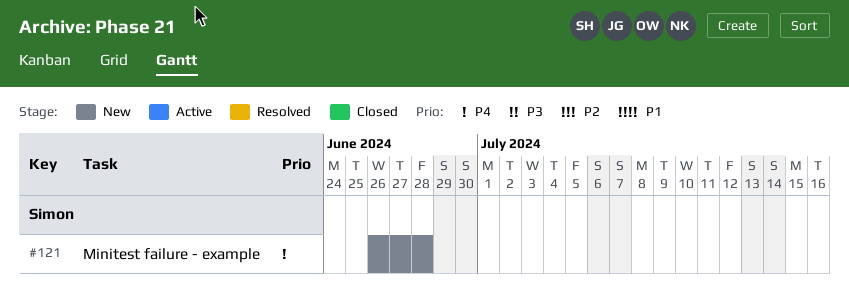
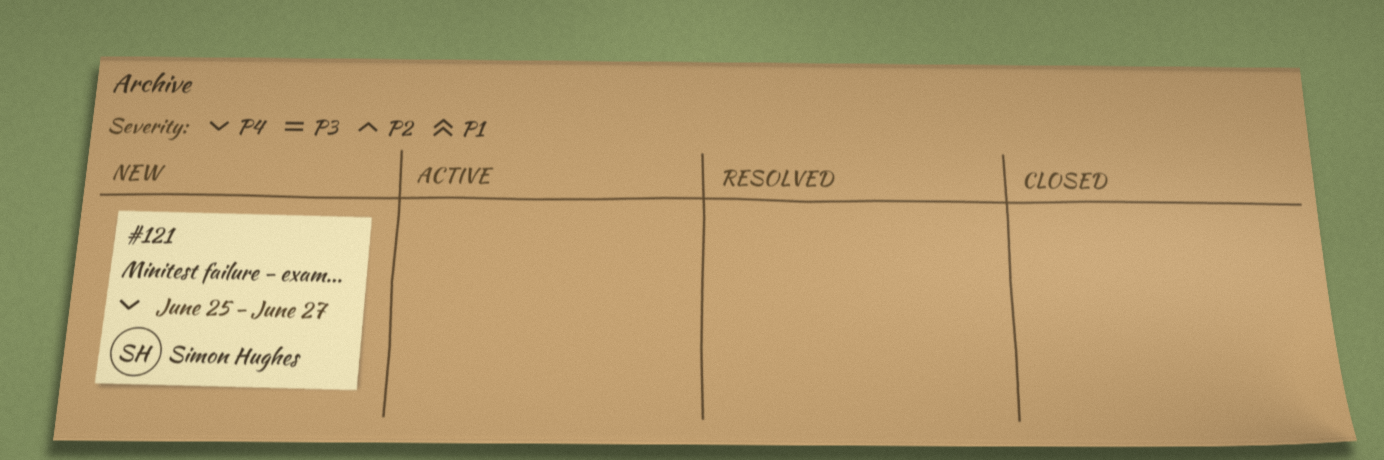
#121, start: Jun 26 -> Jun 25
#121, due: Jun 28 -> Jun 27

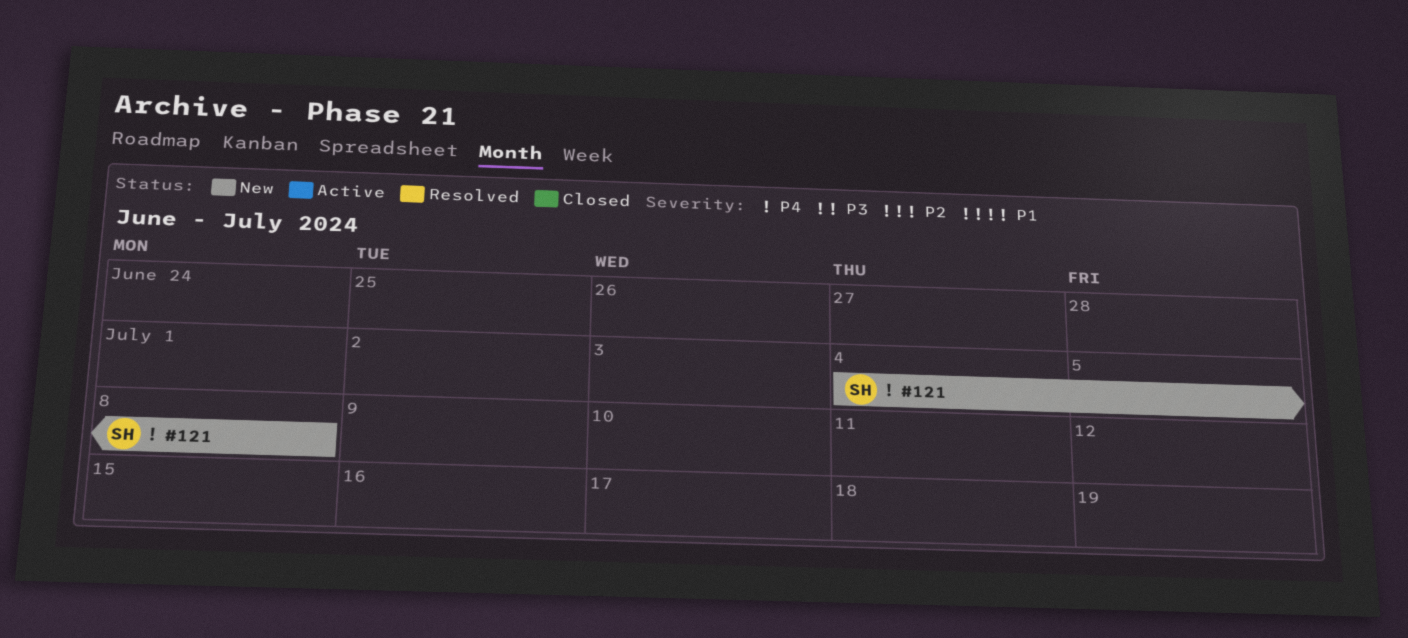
#121, start: Jun 25 -> Jul 4
#121, due: Jun 27 -> Jul 8

